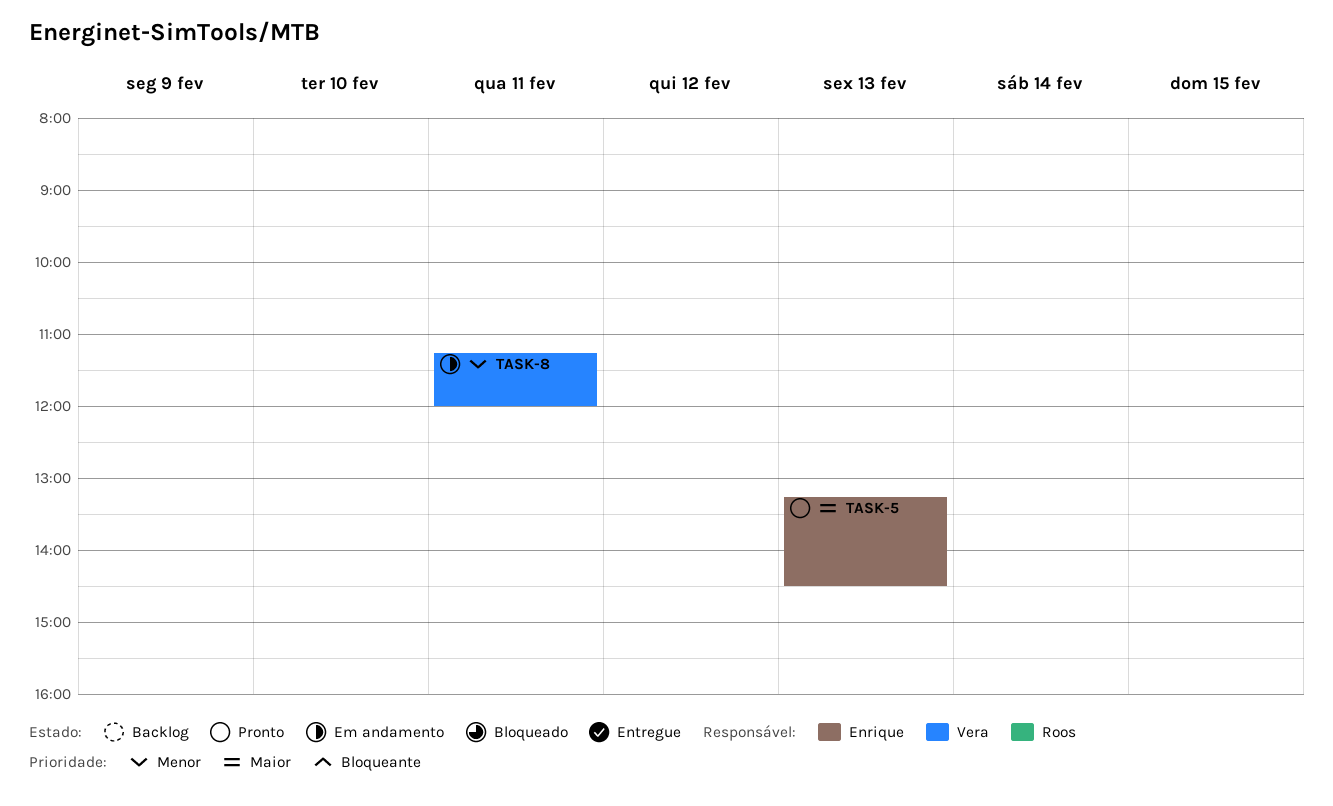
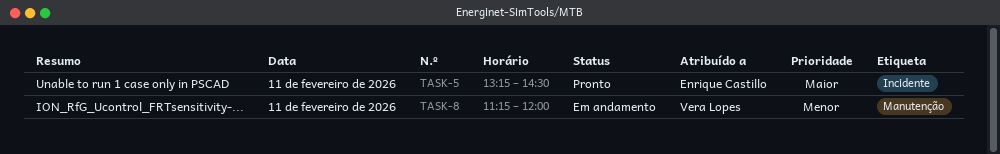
TASK-5, day: Feb 13 -> Feb 11

